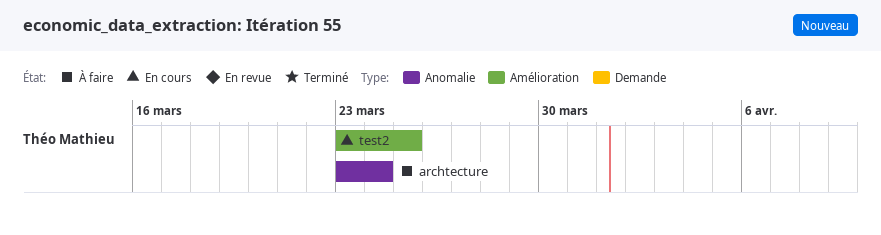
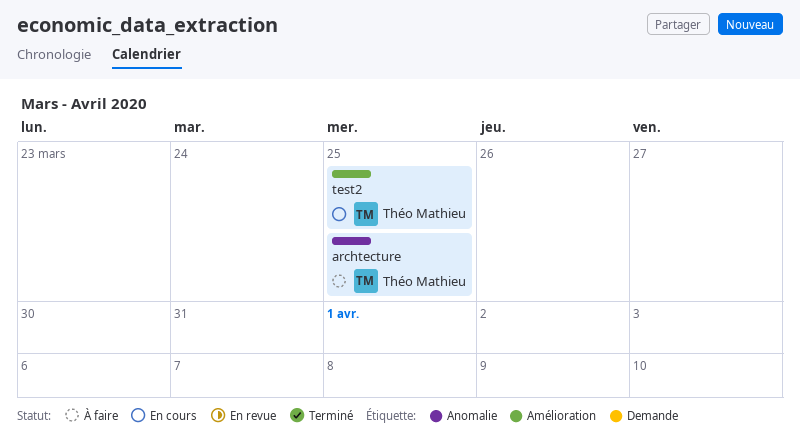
archtecture, due: Mar 24 -> Mar 25

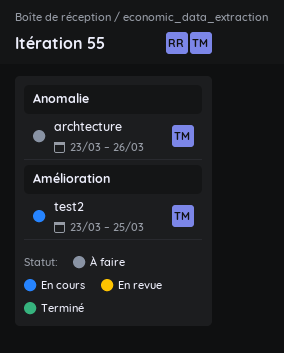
archtecture, due: Mar 25 -> Mar 26

